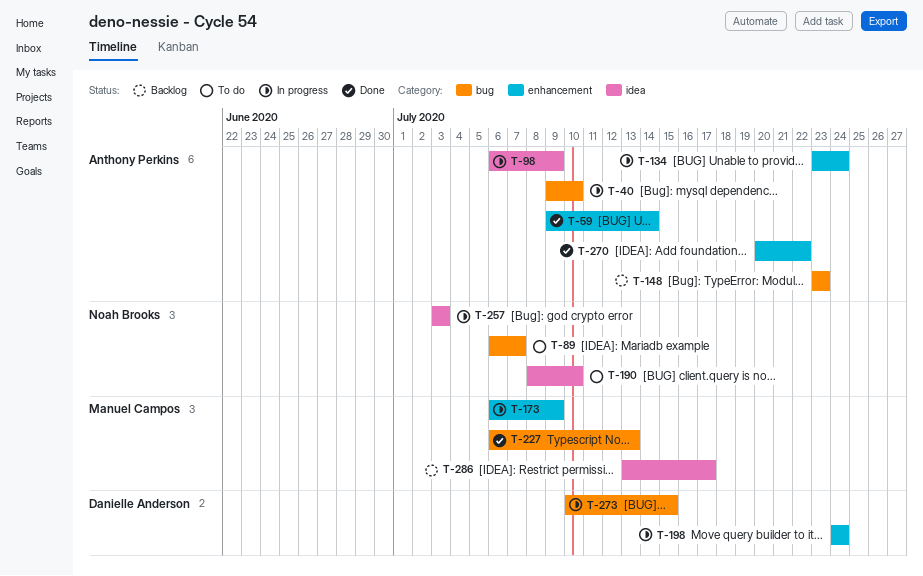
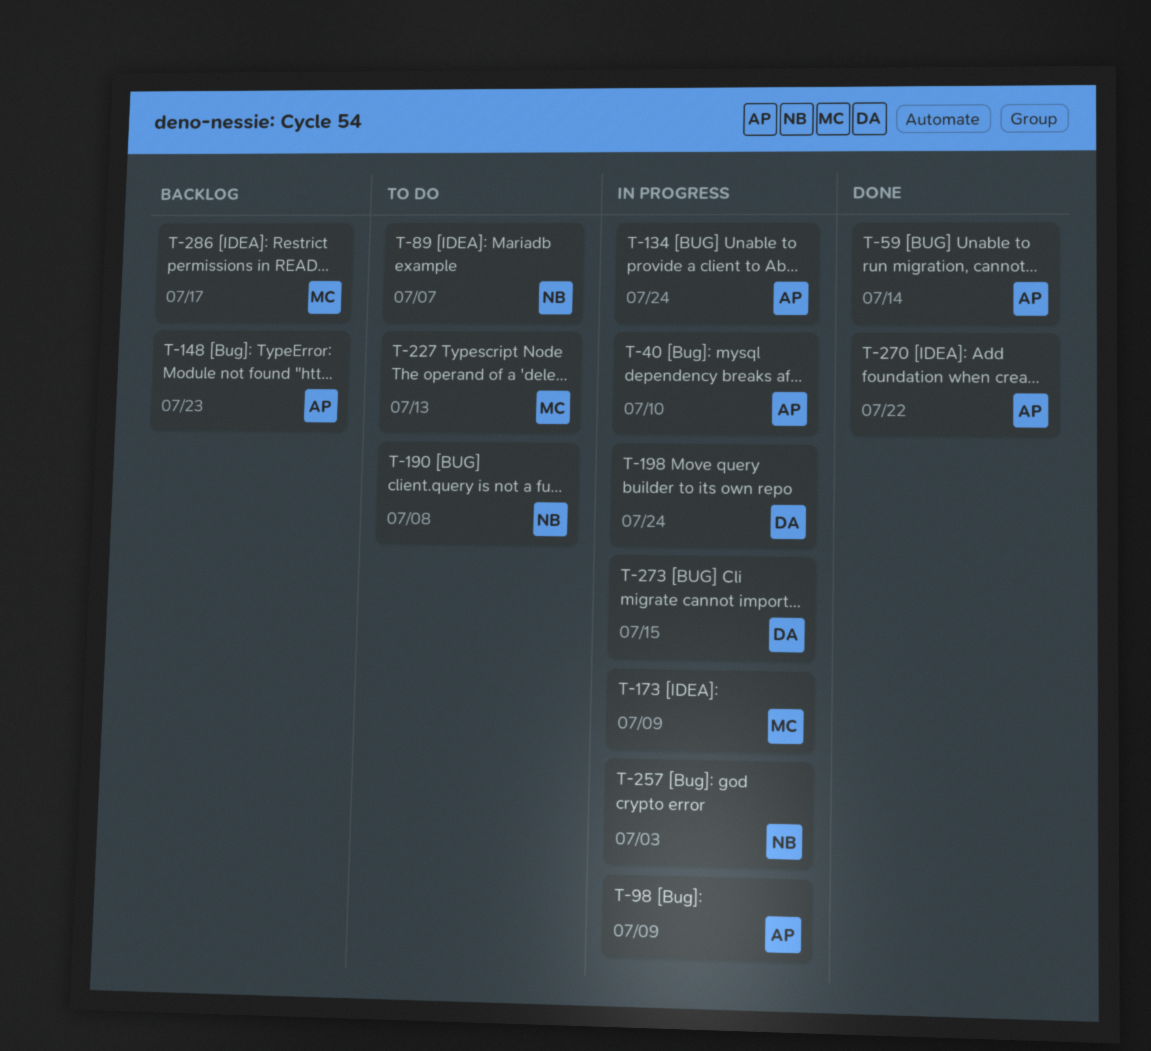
T-190, due: Jul 10 -> Jul 8
T-227, status: Done -> To do

